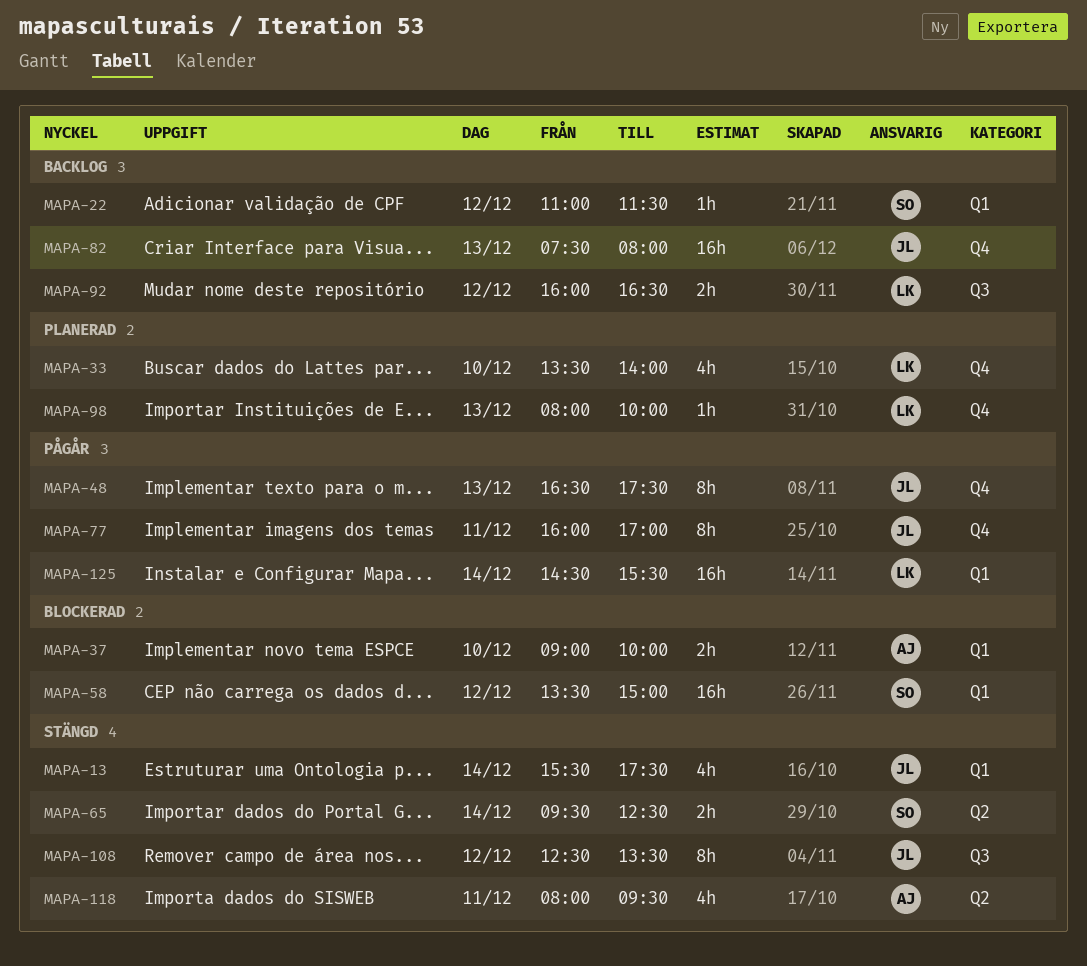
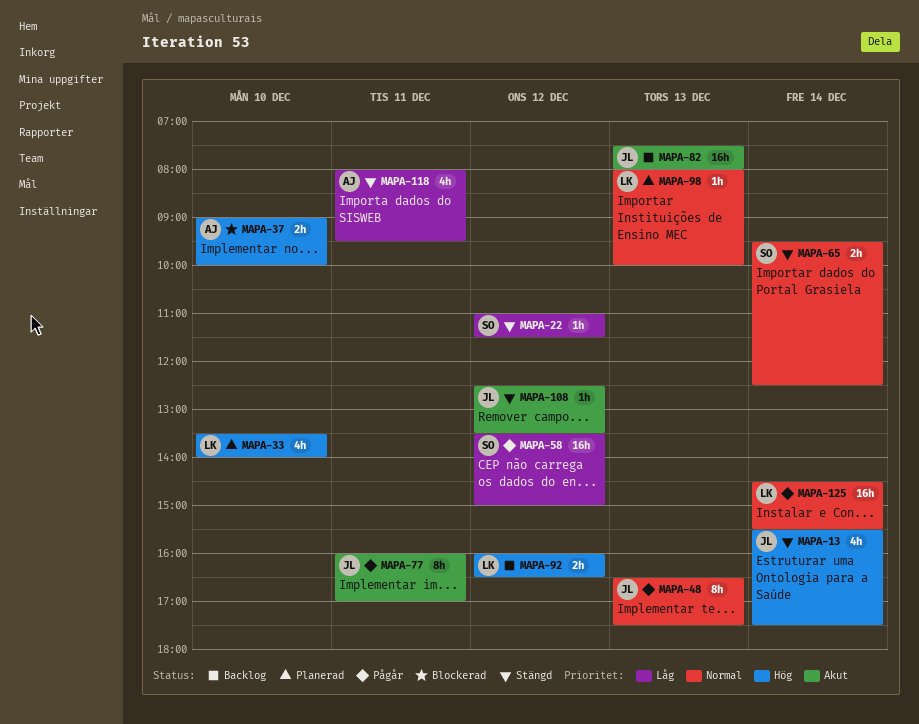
MAPA-22, status: Backlog -> Stängd
MAPA-58, status: Blockerad -> Pågår
MAPA-108, estimate: 8h -> 1h

